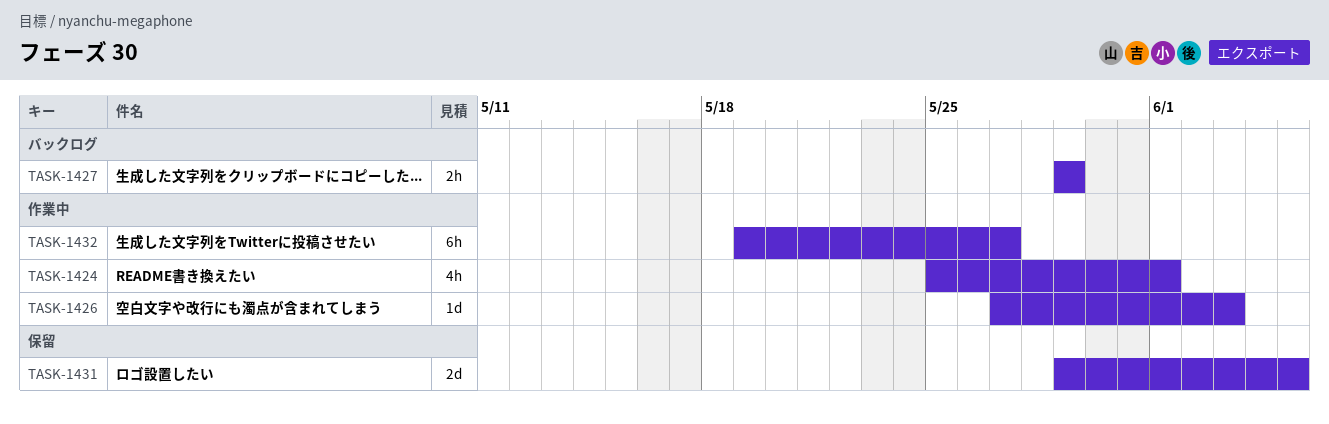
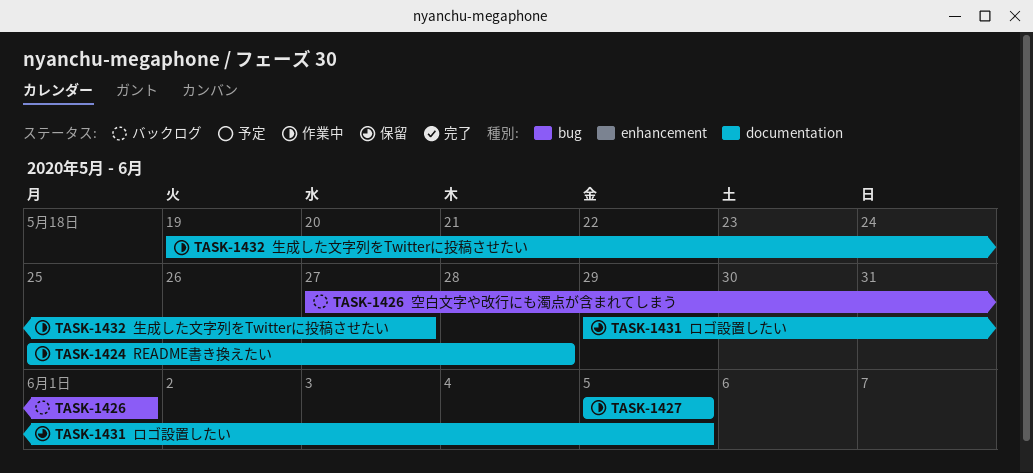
TASK-1424, due: Jun 1 -> May 28
TASK-1426, status: 作業中 -> バックログ
TASK-1426, due: Jun 3 -> Jun 1
TASK-1427, status: バックログ -> 作業中
TASK-1427, start: May 29 -> Jun 5
TASK-1427, due: May 29 -> Jun 5

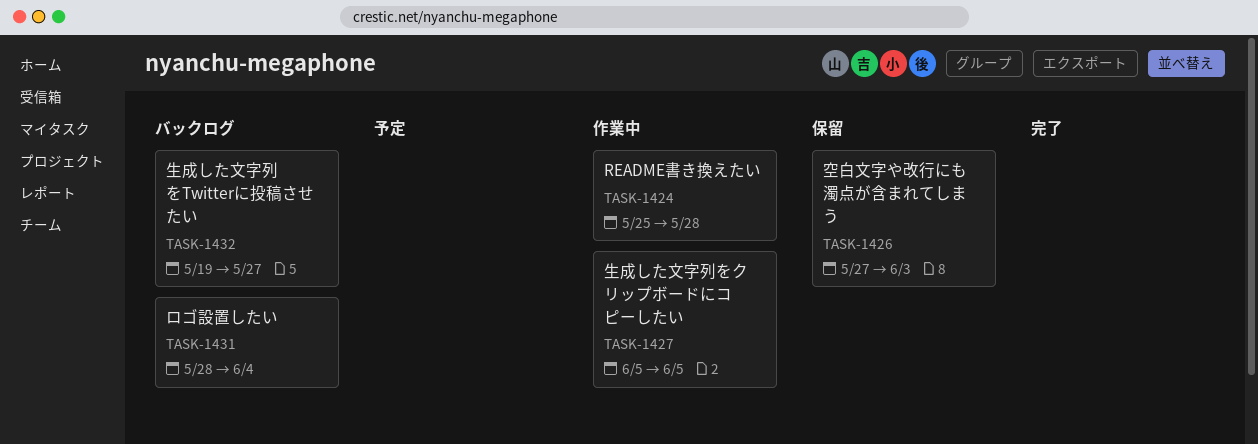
TASK-1426, status: バックログ -> 保留
TASK-1426, due: Jun 1 -> Jun 3
TASK-1431, status: 保留 -> バックログ
TASK-1431, start: May 29 -> May 28
TASK-1431, due: Jun 5 -> Jun 4
TASK-1432, status: 作業中 -> バックログ

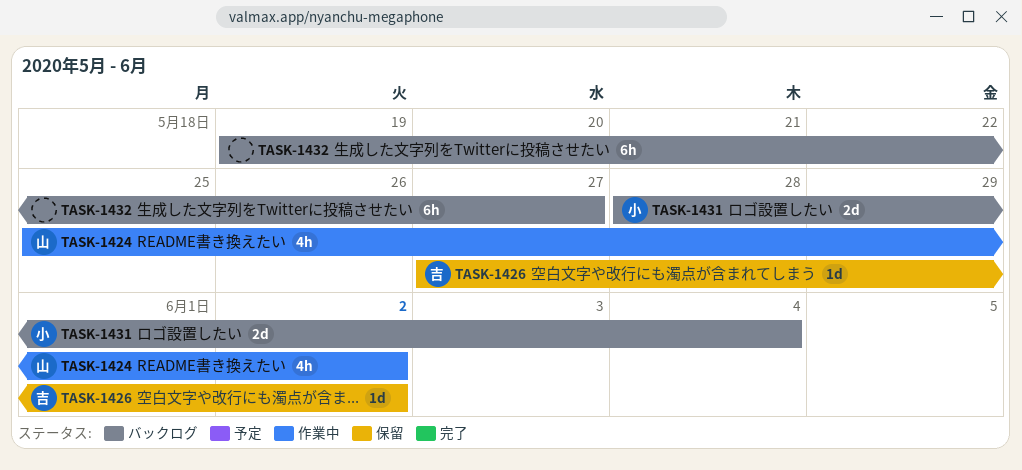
TASK-1424, due: May 28 -> Jun 2
TASK-1426, due: Jun 3 -> Jun 2
TASK-1427: present -> none

